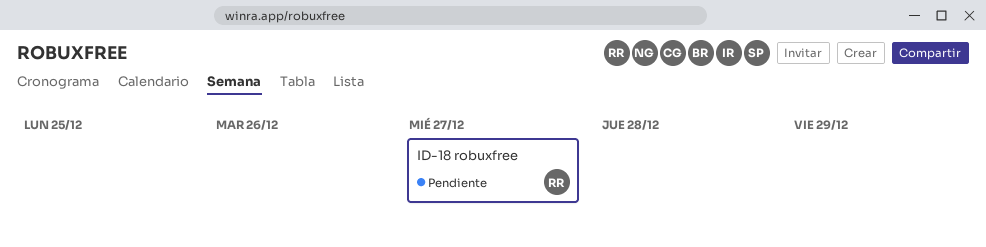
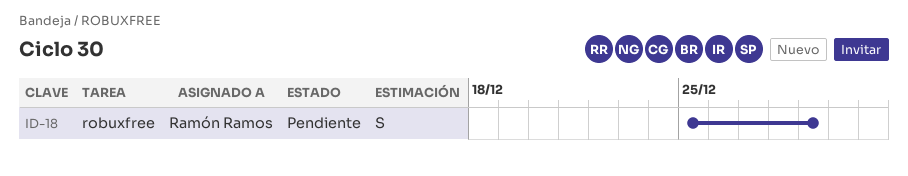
ID-18, due: Dec 27 -> Dec 29

